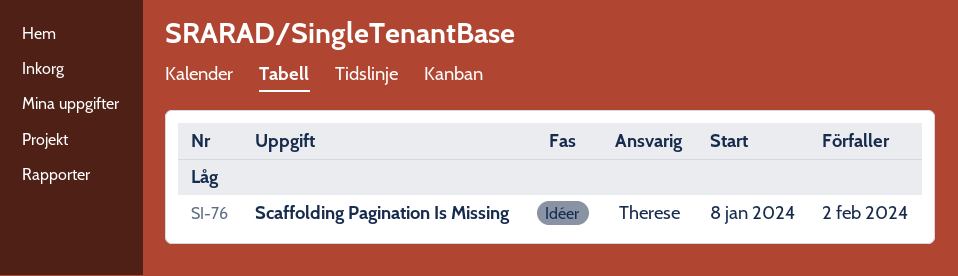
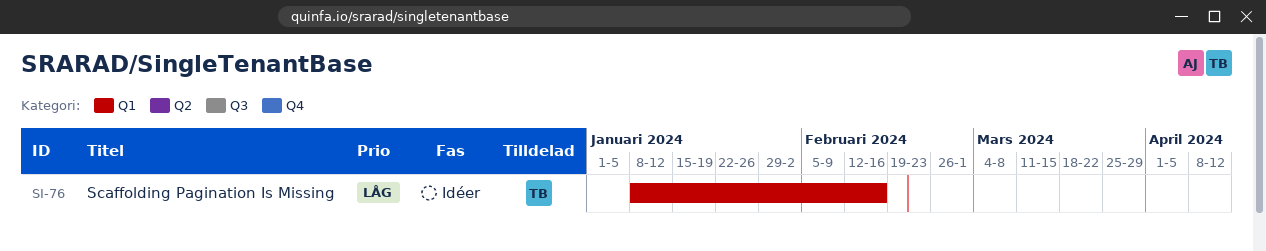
SI-76, due: Feb 2 -> Feb 16

